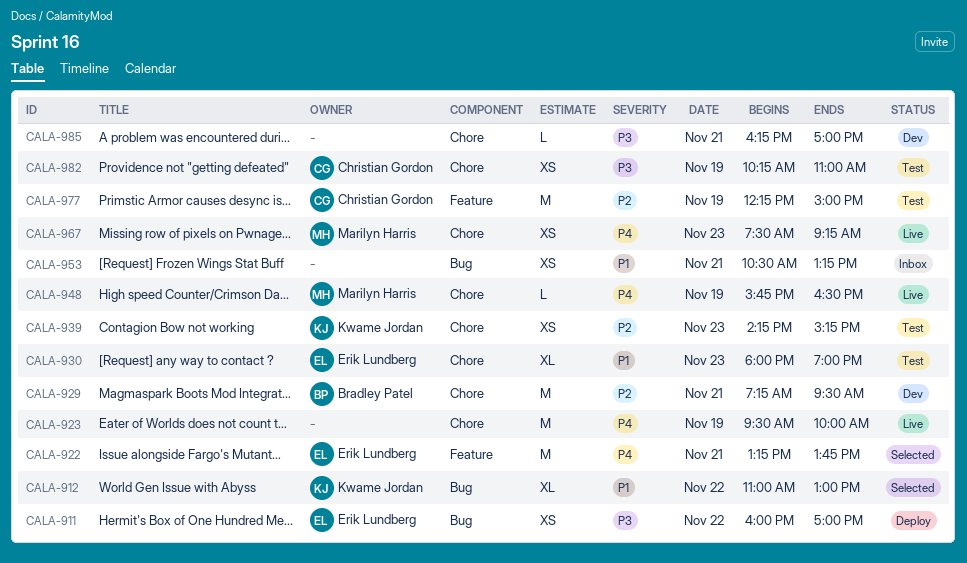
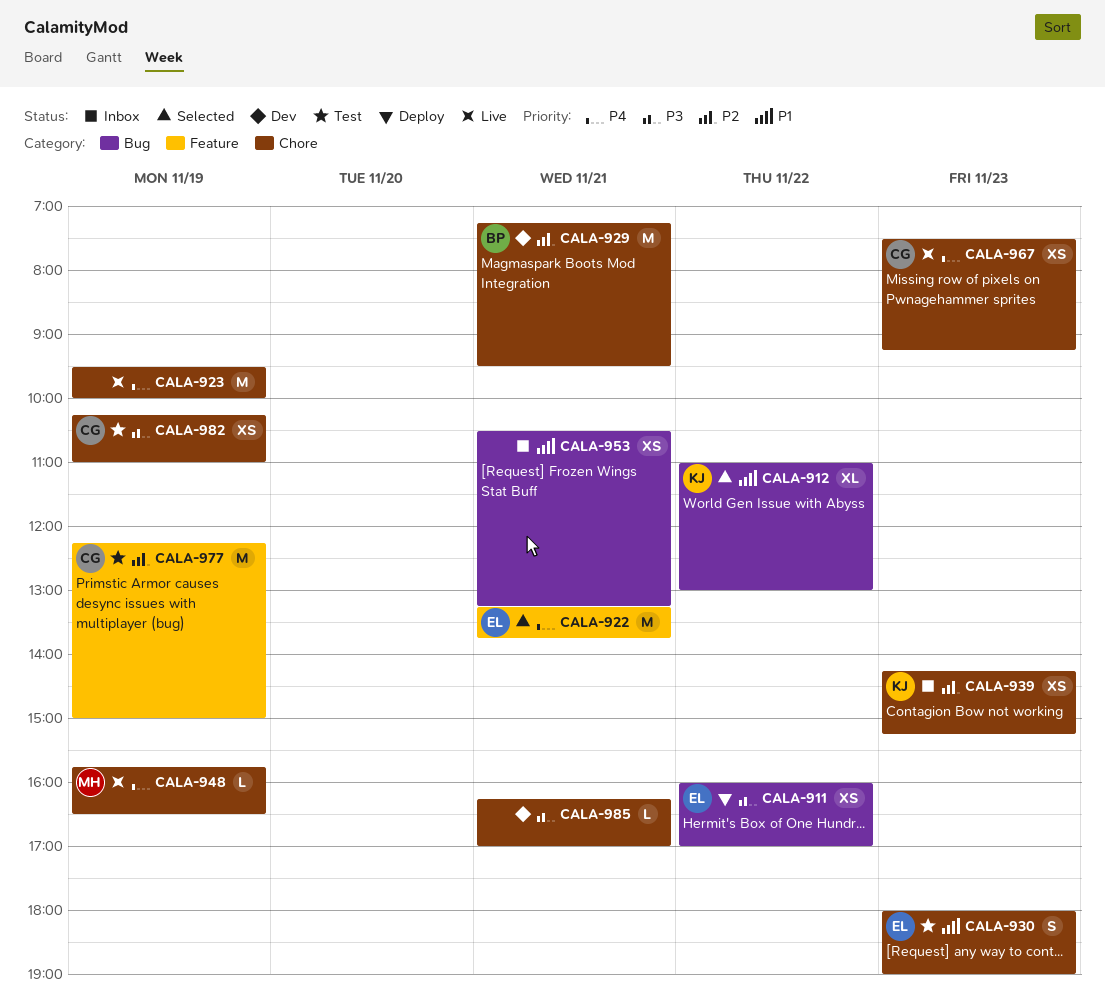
CALA-930, estimate: XL -> S
CALA-939, status: Test -> Inbox
CALA-967, owner: Marilyn Harris -> Christian Gordon

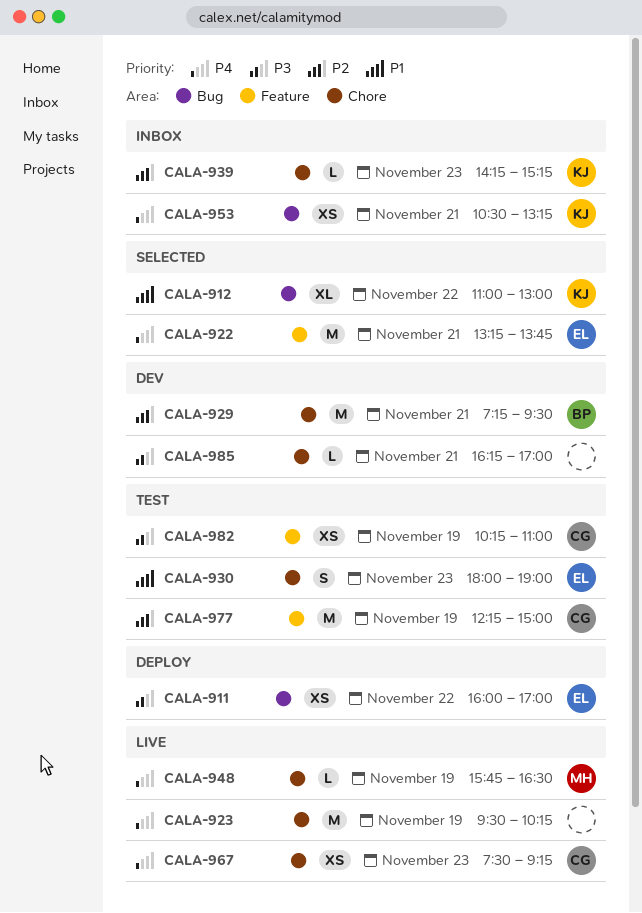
CALA-923, ends: 10:00 -> 10:15
CALA-939, estimate: XS -> L
CALA-953, owner: none -> KJ
CALA-953, priority: P1 -> P4
CALA-982, label: Chore -> Feature

